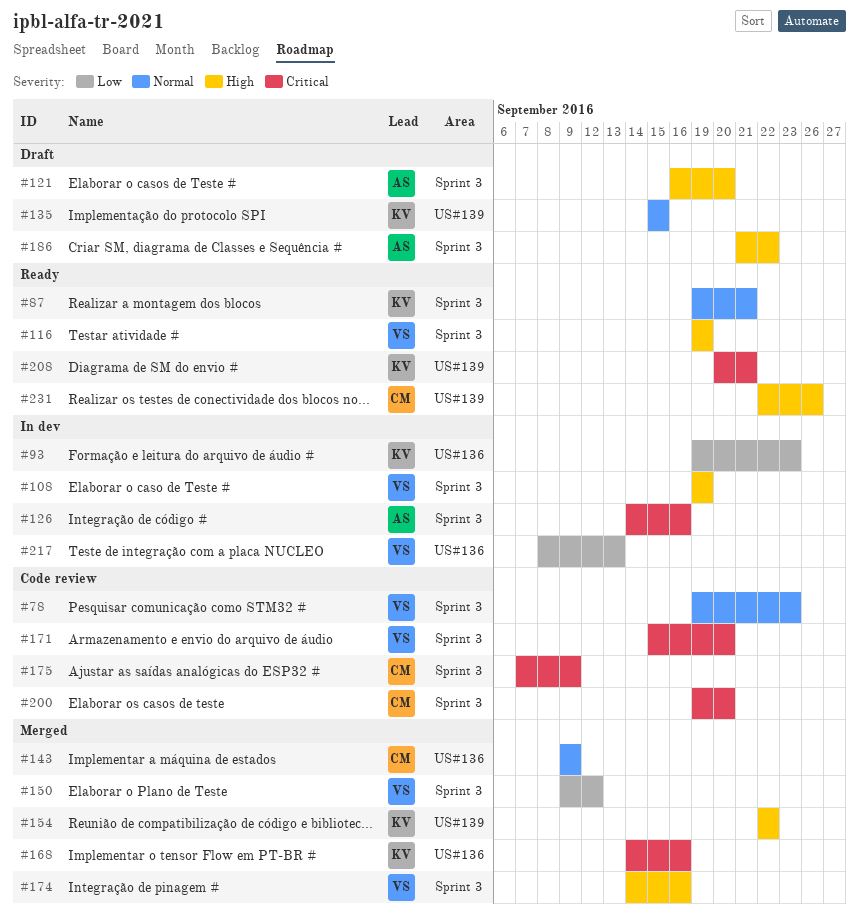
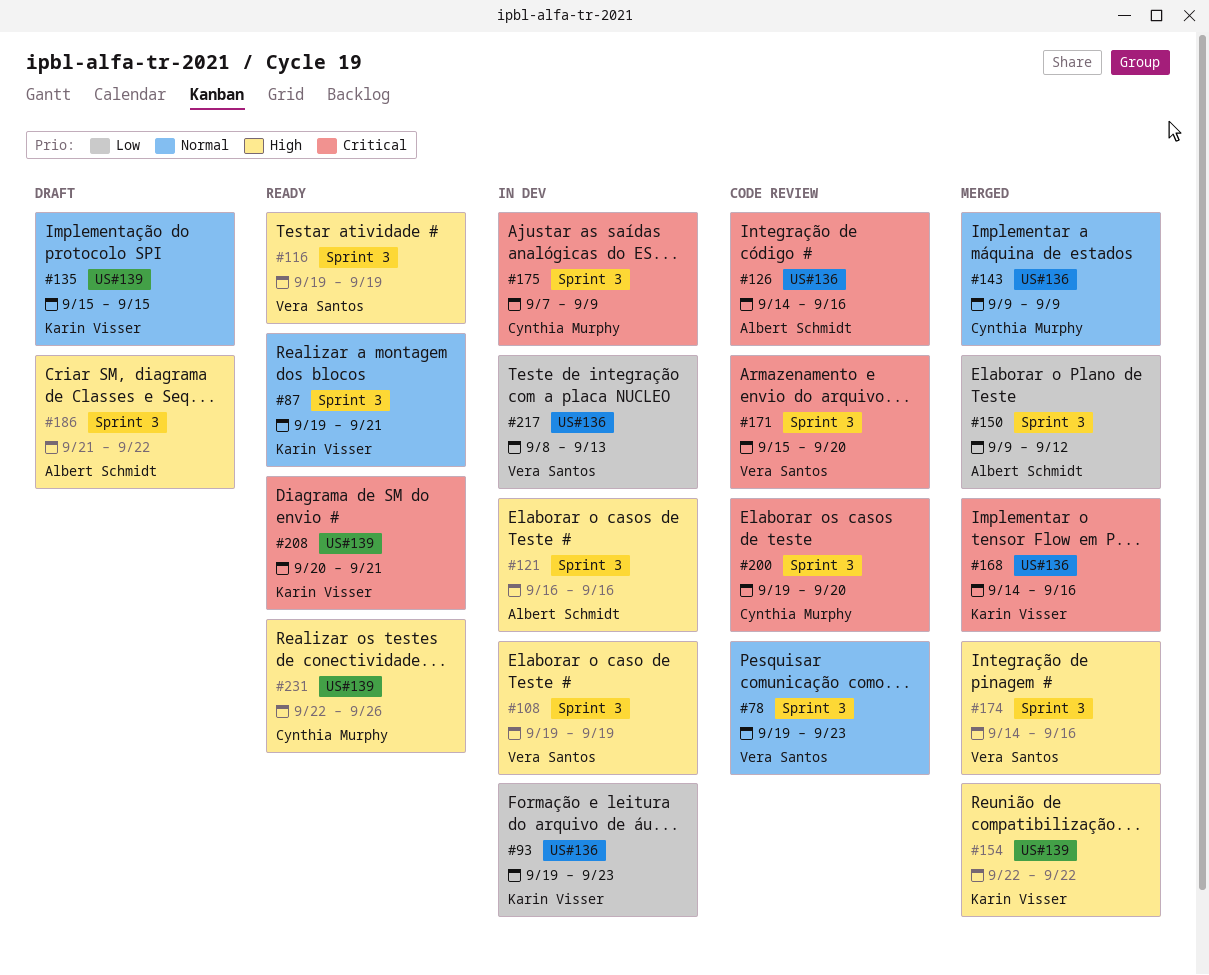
#121, status: Draft -> In dev
#121, due: Sep 20 -> Sep 16
#126, status: In dev -> Code review
#126, label: Sprint 3 -> US#136
#150, owner: Vera Santos -> Albert Schmidt
#175, status: Code review -> In dev

